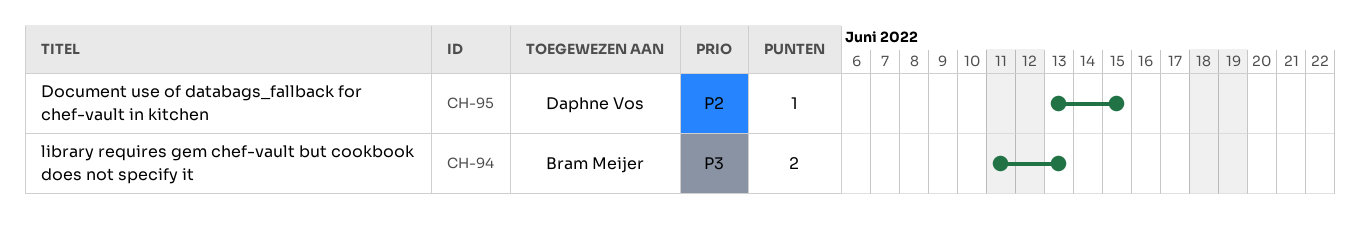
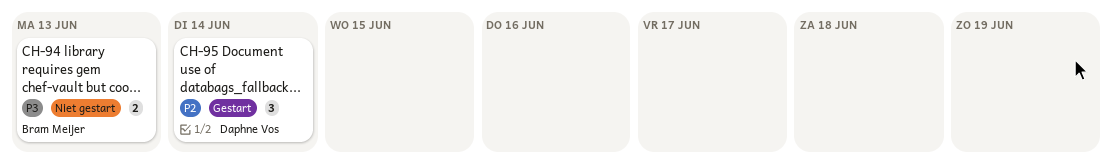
CH-95, estimate: 1 -> 3
CH-95, due: Jun 15 -> Jun 14

